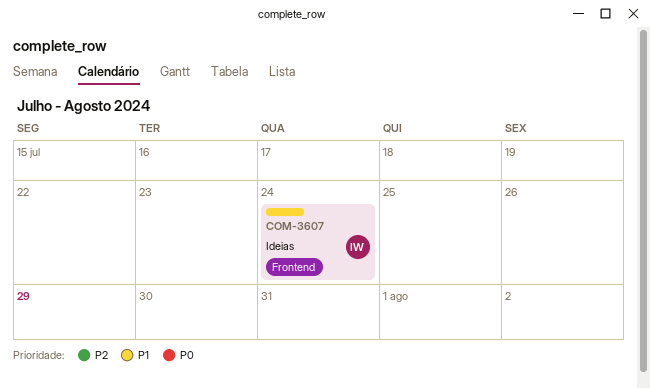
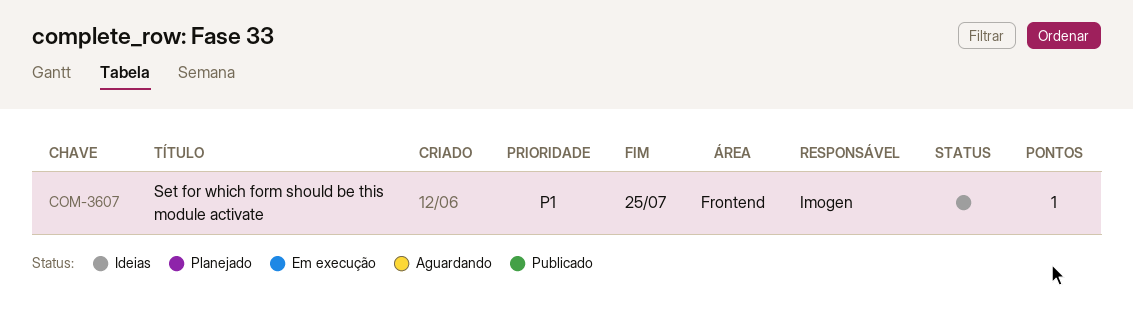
COM-3607, due: Jul 24 -> Jul 25

